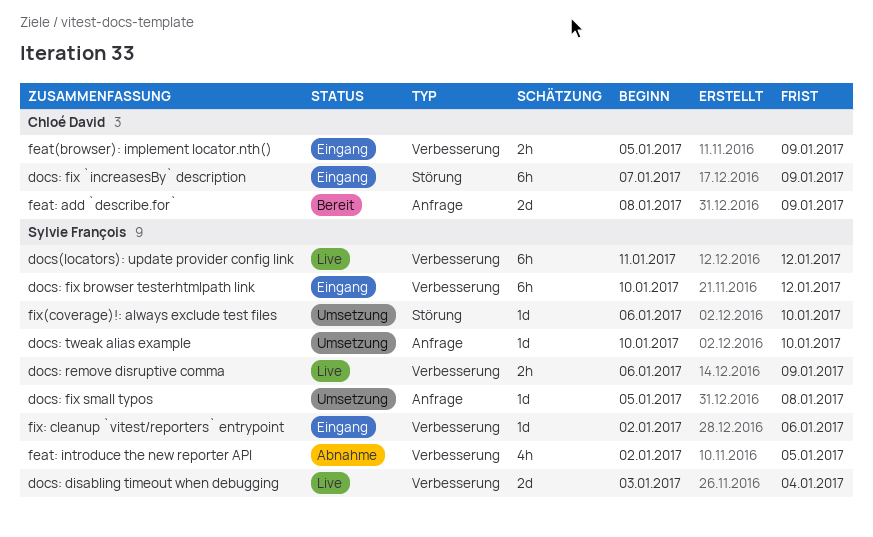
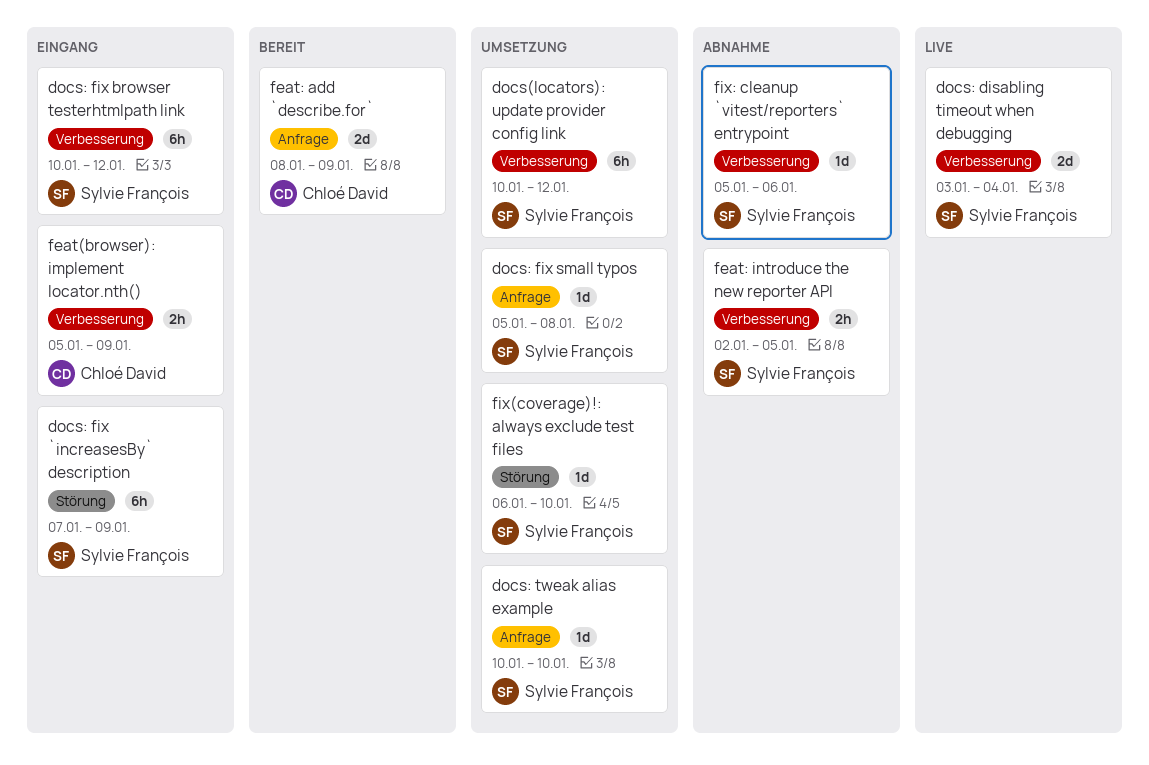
docs(locators): update provider config link, status: Live -> Umsetzung
docs(locators): update provider config link, start: Jan 11 -> Jan 10
docs: fix `increasesBy` description, owner: Chloé David -> Sylvie François
docs: remove disruptive comma: present -> none
feat: introduce the new reporter API, estimate: 4h -> 2h
fix: cleanup `vitest/reporters` entrypoint, status: Eingang -> Abnahme
fix: cleanup `vitest/reporters` entrypoint, start: Jan 2 -> Jan 5

